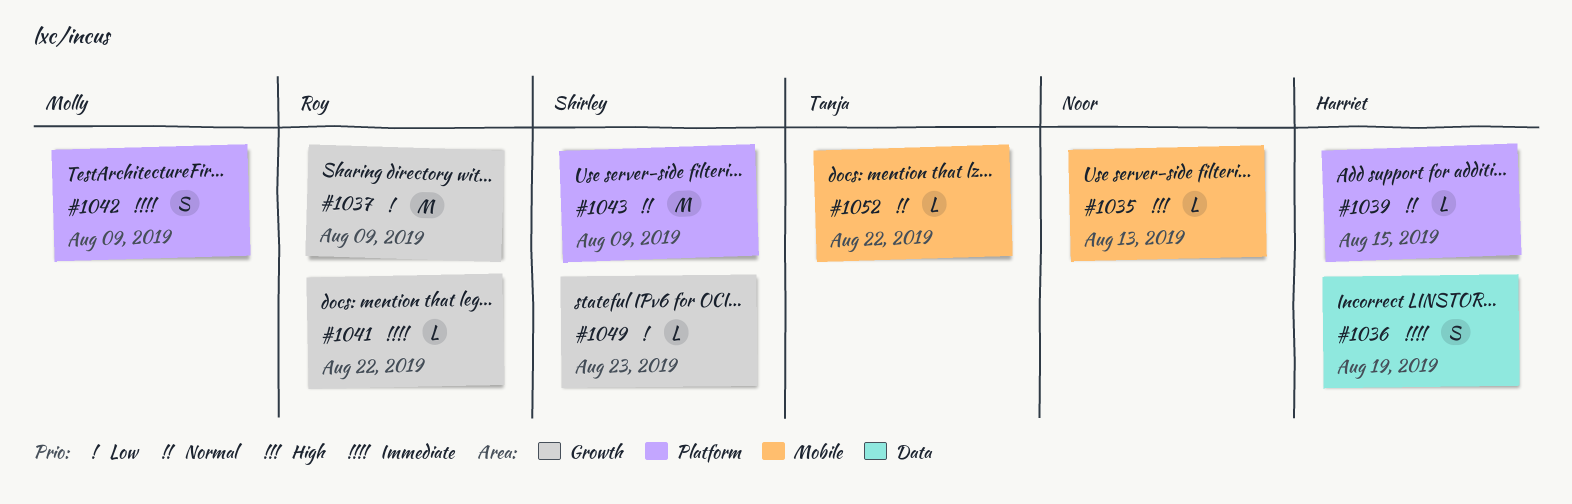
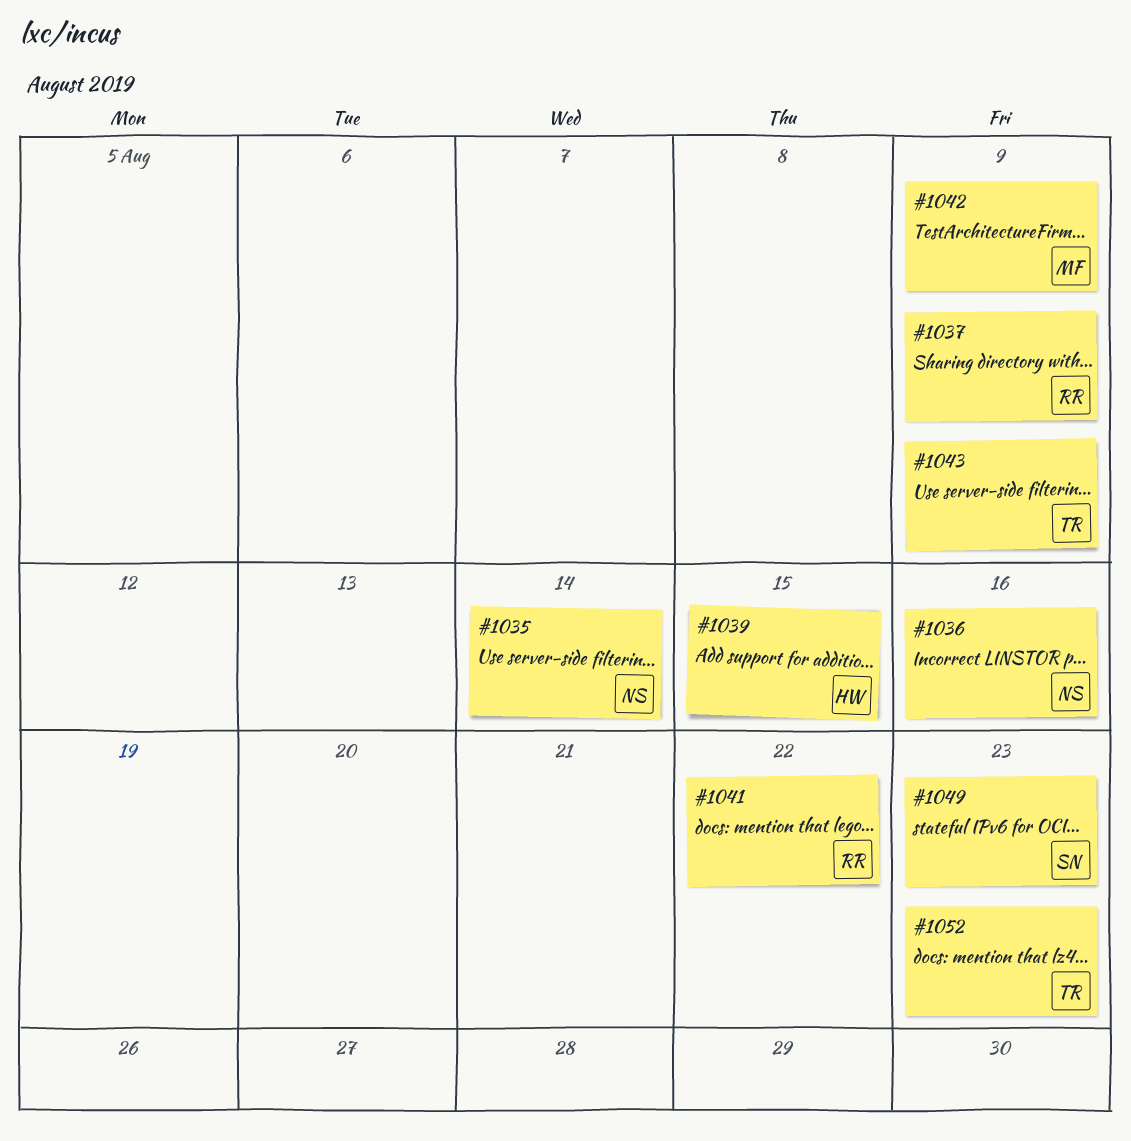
#1035, due: Aug 13 -> Aug 14
#1036, owner: Harriet -> Noor
#1036, due: Aug 19 -> Aug 16
#1043, owner: Shirley -> Tanja
#1052, due: Aug 22 -> Aug 23

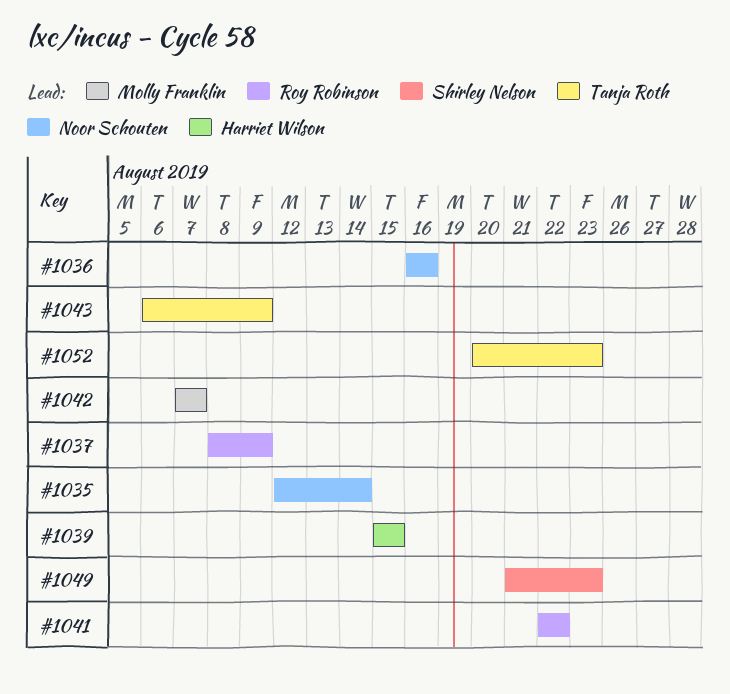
#1042, due: Aug 9 -> Aug 7

